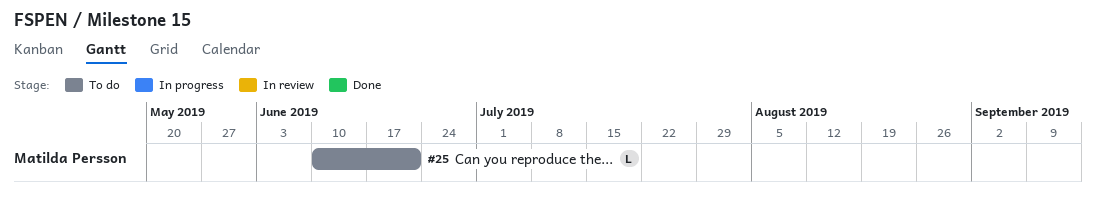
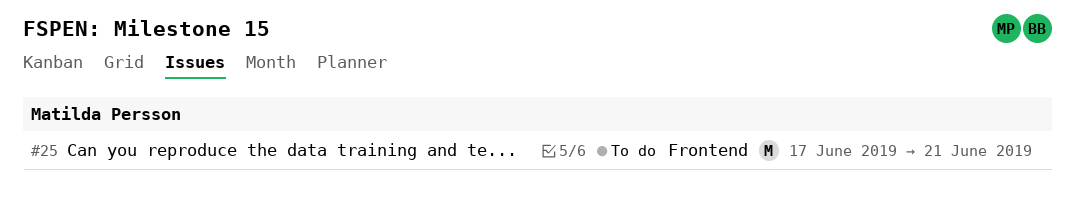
#25, estimate: L -> M
#25, start: Jun 10 -> Jun 17

